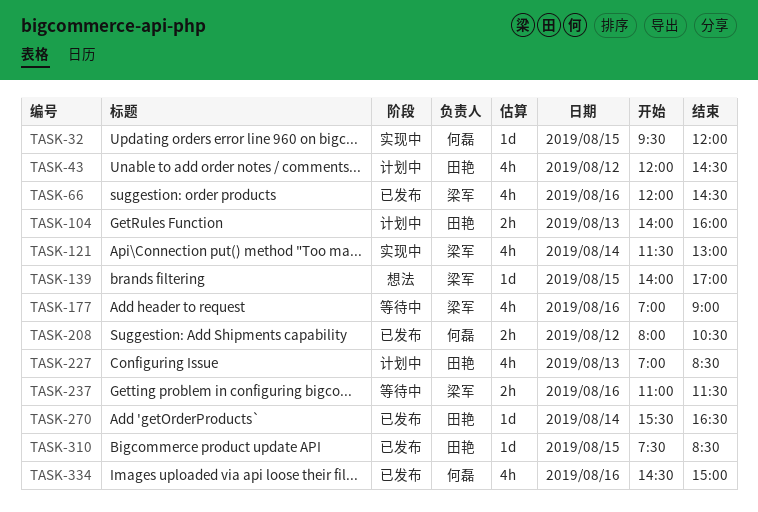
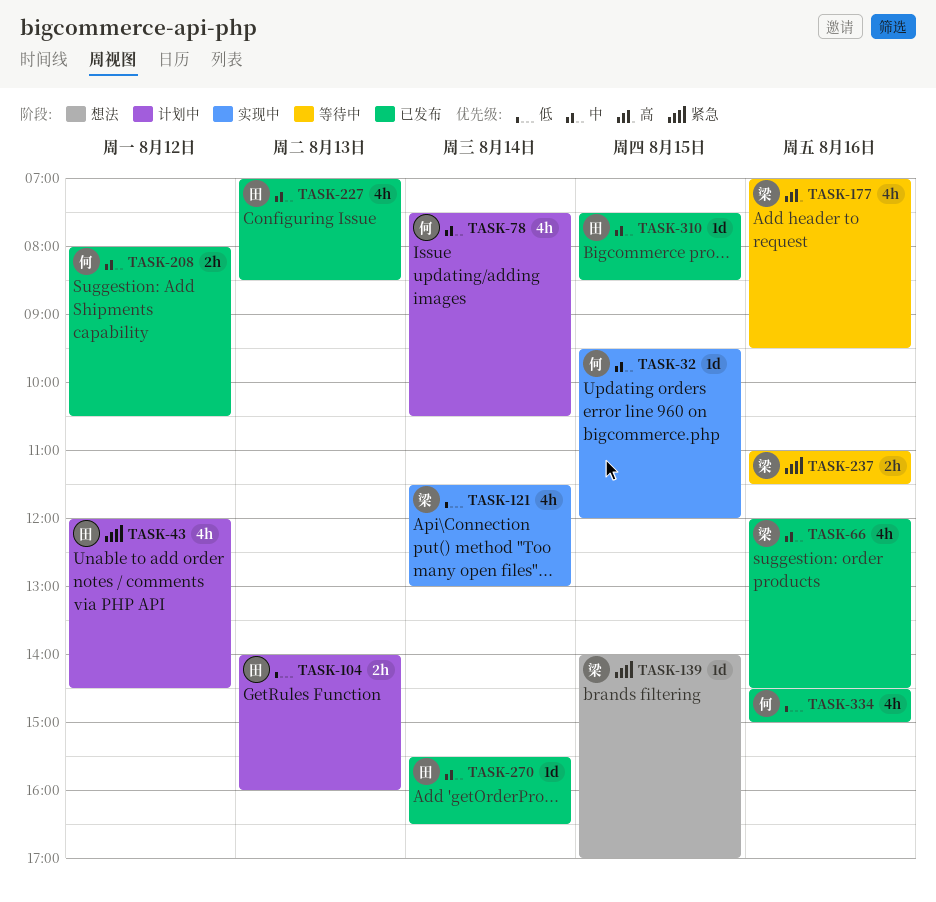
TASK-78: none -> present
TASK-177, ends: 09:00 -> 09:30
TASK-227, status: 计划中 -> 已发布

